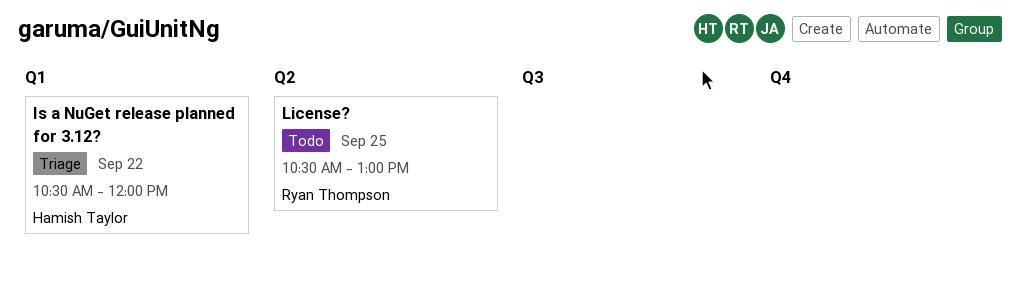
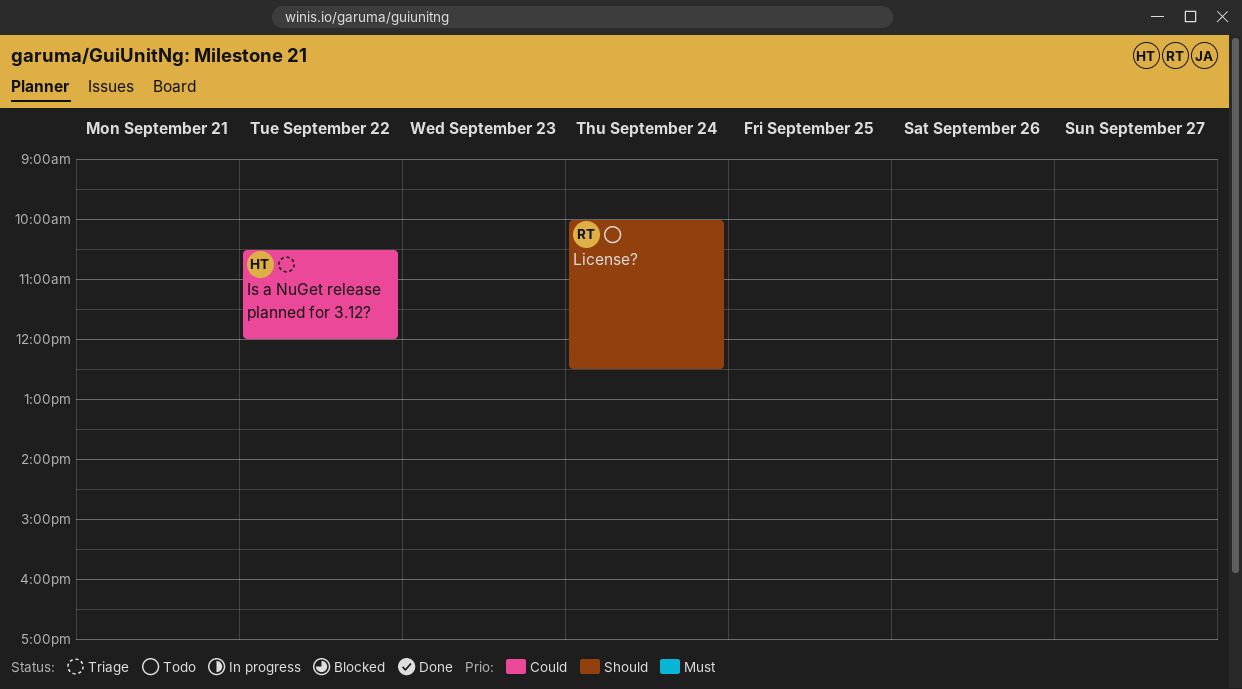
License?, day: Sep 25 -> Sep 24
License?, begins: 10:30 -> 10:00
License?, ends: 13:00 -> 12:30

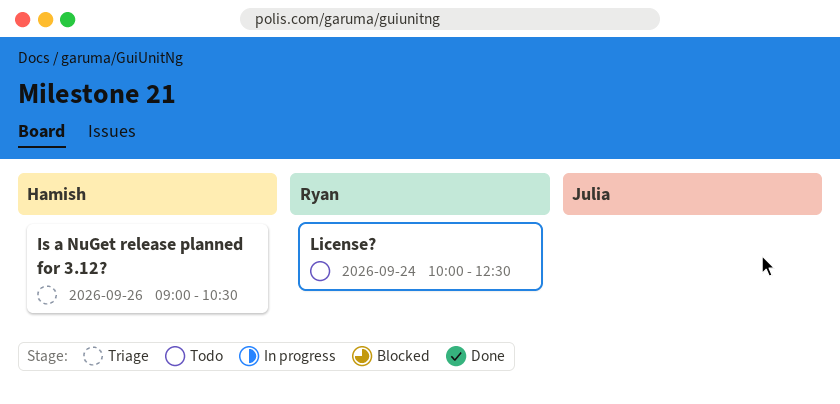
Is a NuGet release planned for 3.12?, day: Sep 22 -> Sep 26
Is a NuGet release planned for 3.12?, begins: 10:30 -> 09:00
Is a NuGet release planned for 3.12?, ends: 12:00 -> 10:30

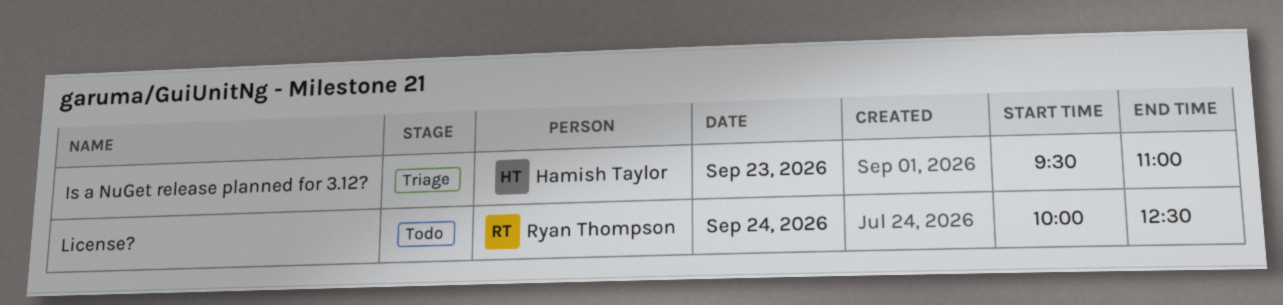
Is a NuGet release planned for 3.12?, day: Sep 26 -> Sep 23
Is a NuGet release planned for 3.12?, begins: 09:00 -> 09:30
Is a NuGet release planned for 3.12?, ends: 10:30 -> 11:00

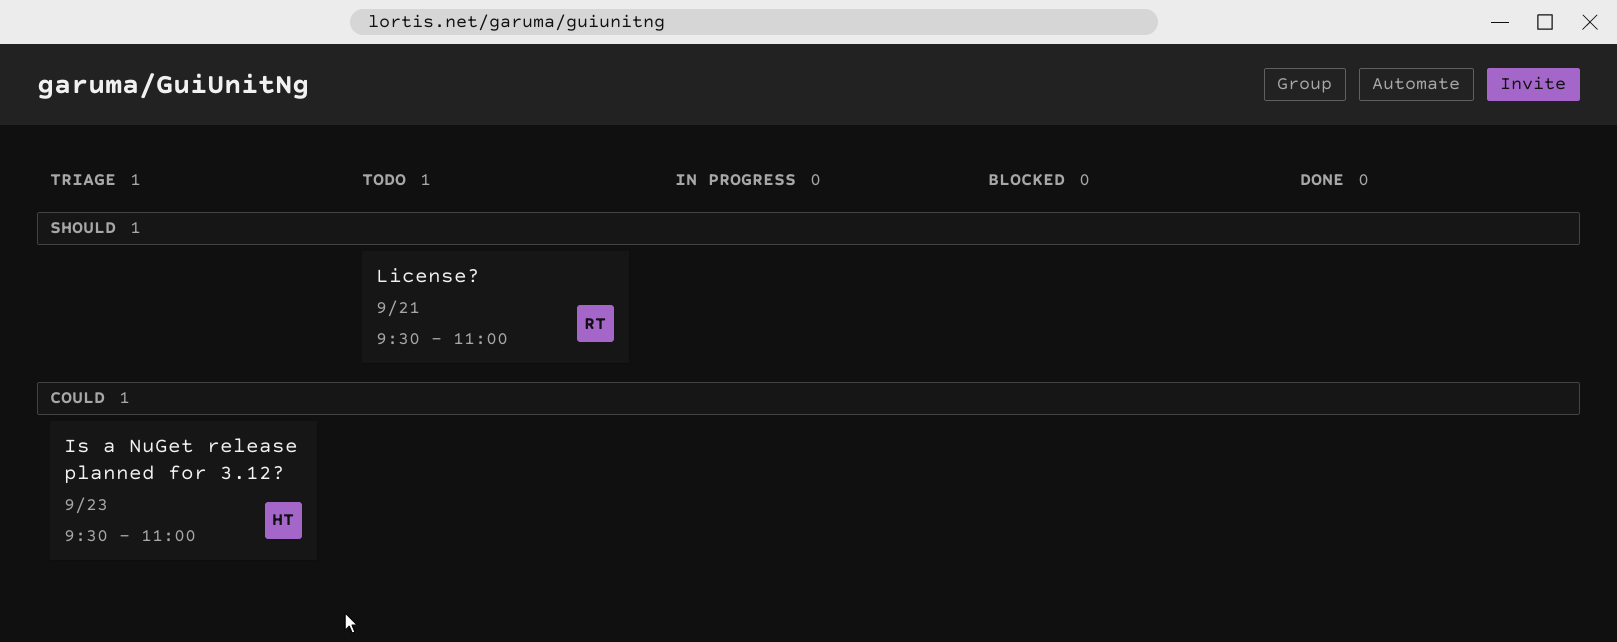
License?, day: Sep 24 -> Sep 21
License?, begins: 10:00 -> 09:30
License?, ends: 12:30 -> 11:00

